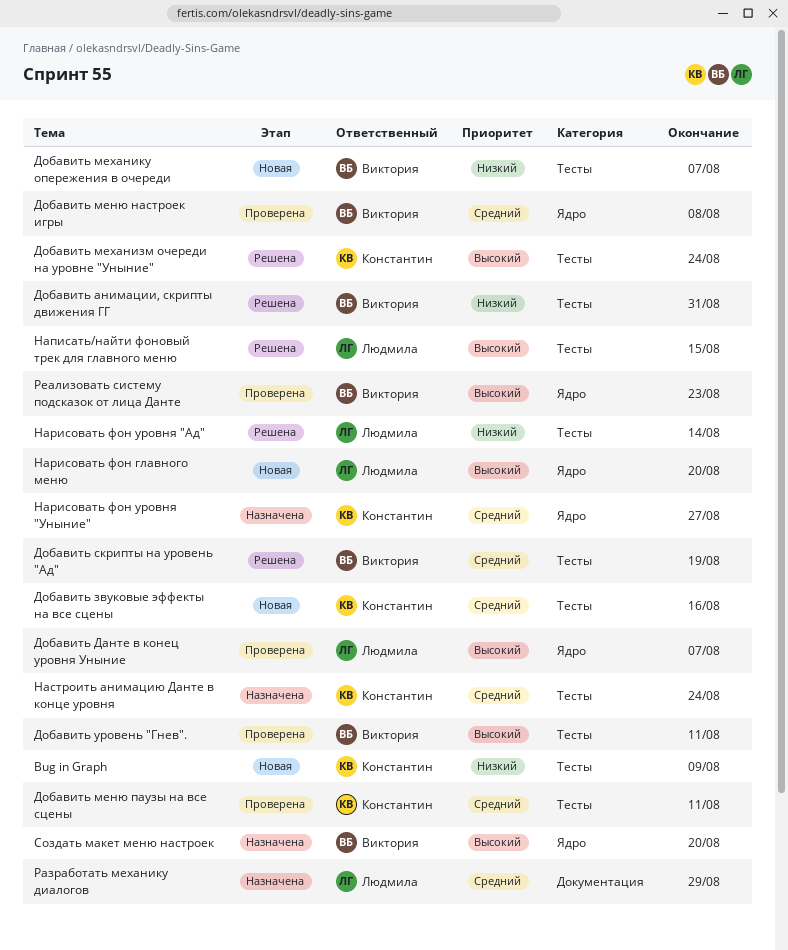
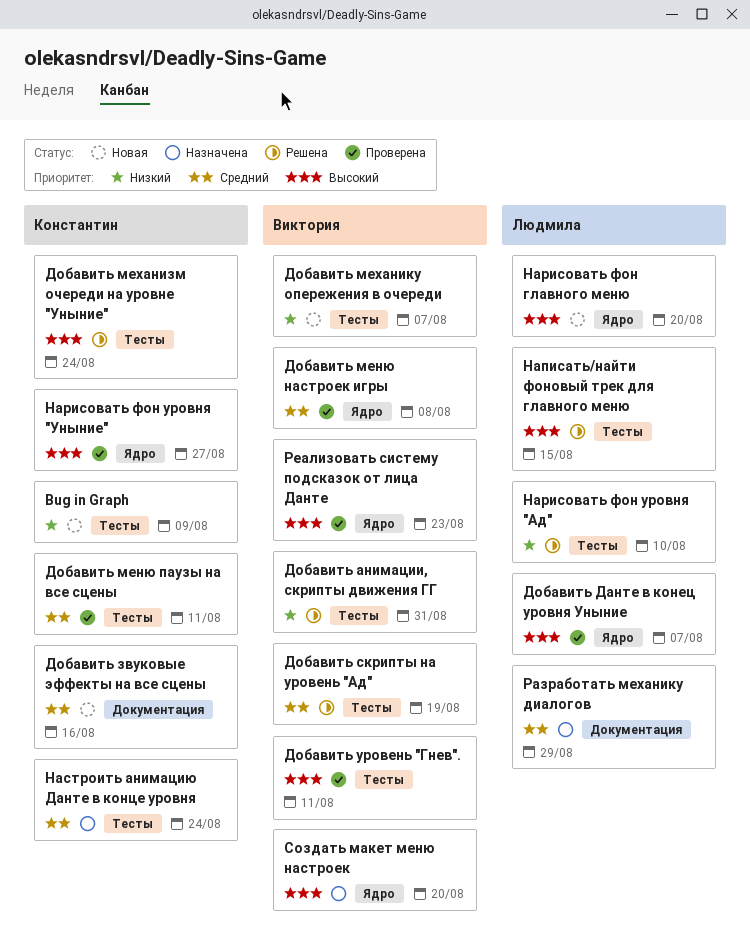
Добавить звуковые эффекты на все сцены, label: Тесты -> Документация
Нарисовать фон уровня "Ад", due: Aug 14 -> Aug 10
Нарисовать фон уровня "Уныние", status: Назначена -> Проверена
Нарисовать фон уровня "Уныние", priority: Средний -> Высокий

